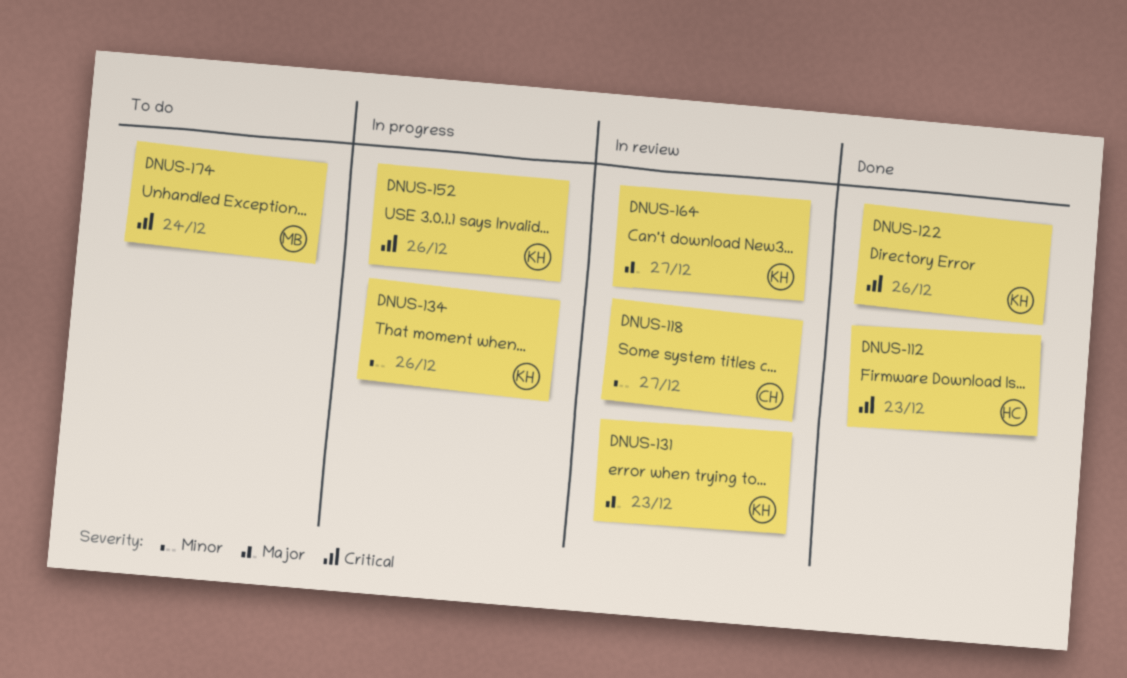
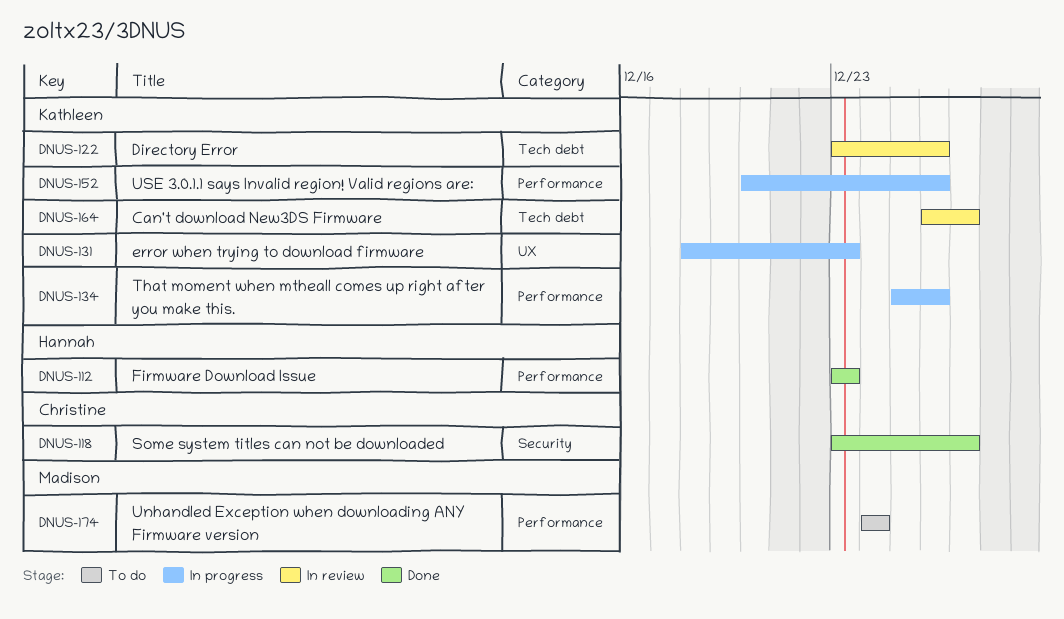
DNUS-118, status: In review -> Done
DNUS-122, status: Done -> In review
DNUS-131, status: In review -> In progress

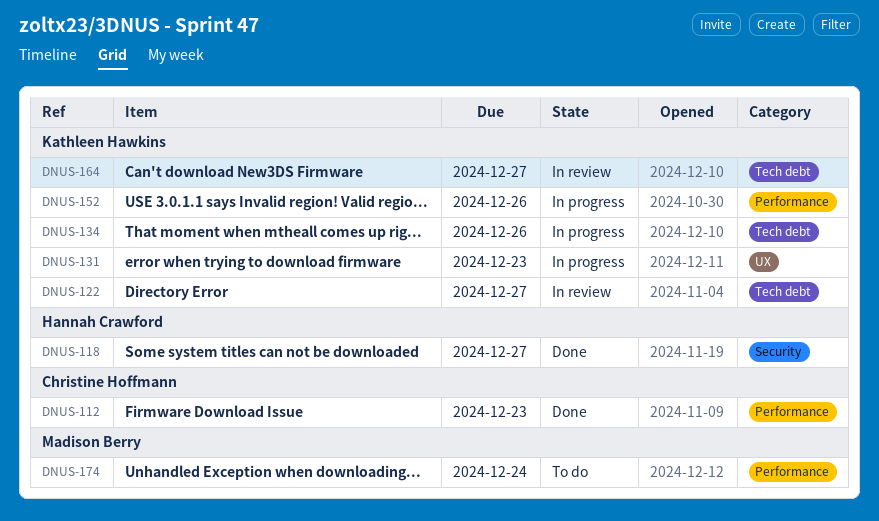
DNUS-112, owner: Hannah Crawford -> Christine Hoffmann
DNUS-118, owner: Christine Hoffmann -> Hannah Crawford
DNUS-122, due: Dec 26 -> Dec 27
DNUS-134, label: Performance -> Tech debt

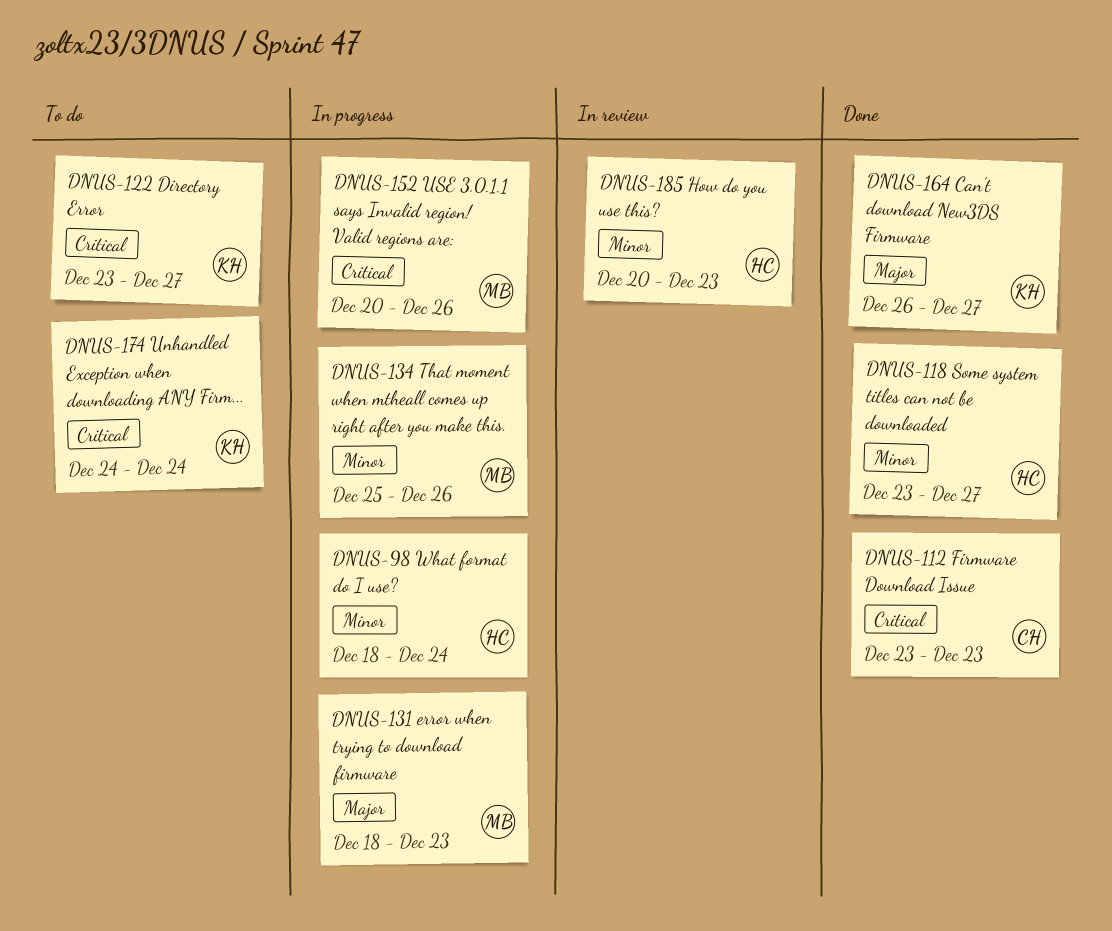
DNUS-98: none -> present
DNUS-122, status: In review -> To do
DNUS-131, owner: Kathleen Hawkins -> Madison Berry
DNUS-134, owner: Kathleen Hawkins -> Madison Berry
DNUS-152, owner: Kathleen Hawkins -> Madison Berry
DNUS-164, status: In review -> Done
DNUS-174, owner: Madison Berry -> Kathleen Hawkins
DNUS-185: none -> present

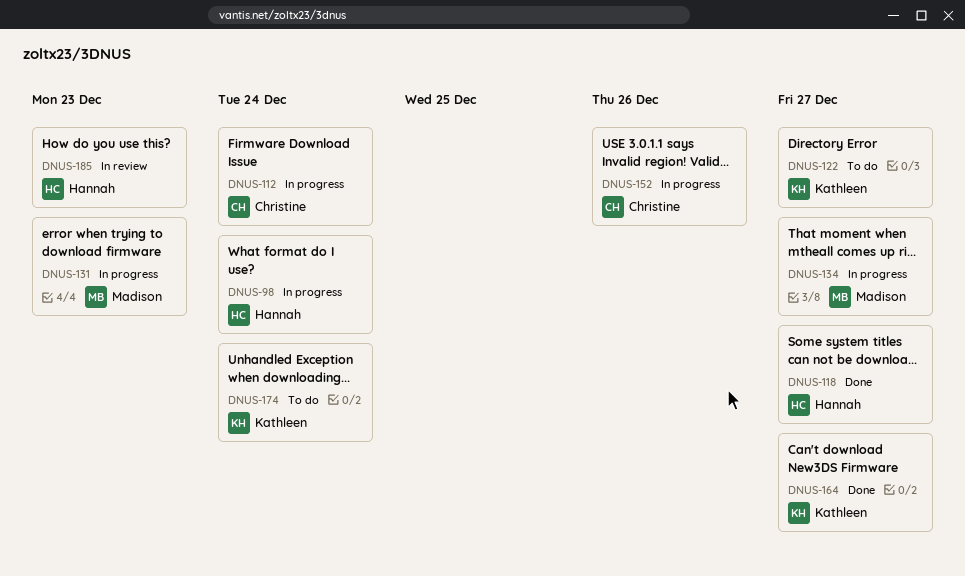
DNUS-112, status: Done -> In progress
DNUS-112, due: Dec 23 -> Dec 24
DNUS-134, due: Dec 26 -> Dec 27
DNUS-152, owner: Madison -> Christine

